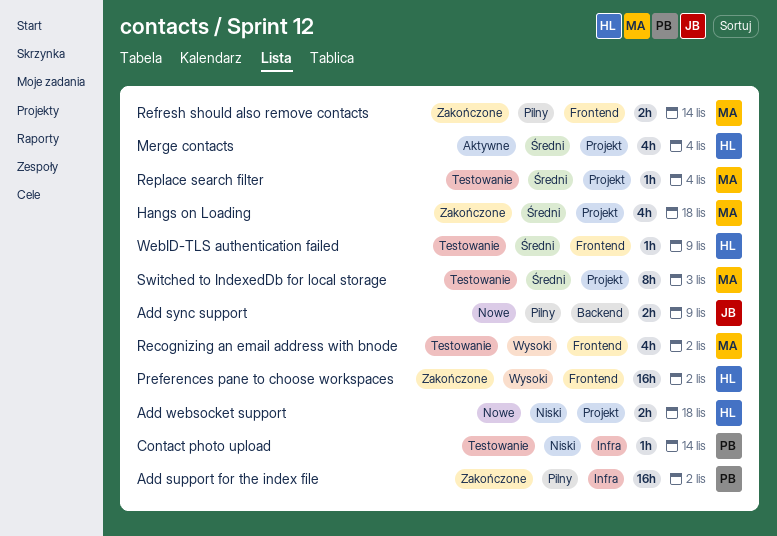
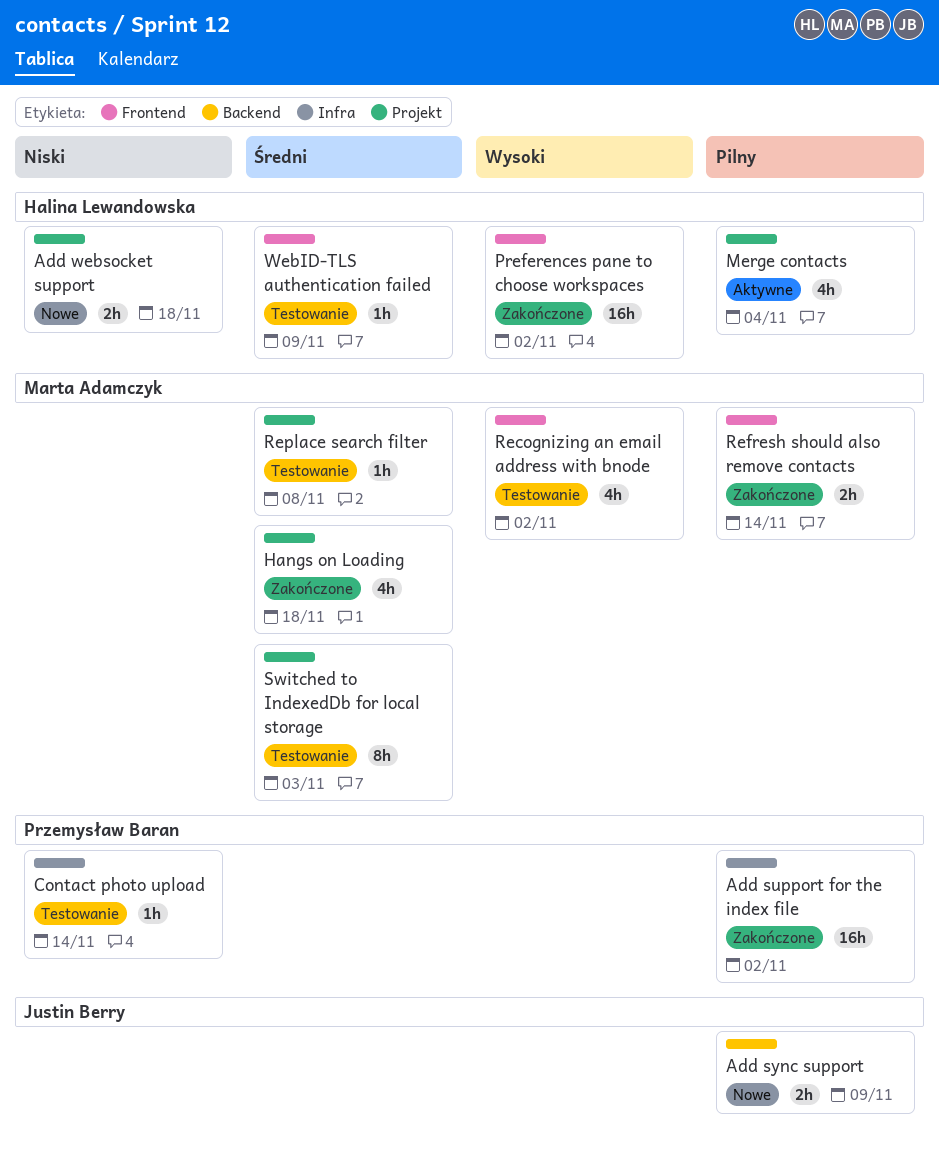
Merge contacts, priority: Średni -> Pilny
Replace search filter, due: Nov 4 -> Nov 8

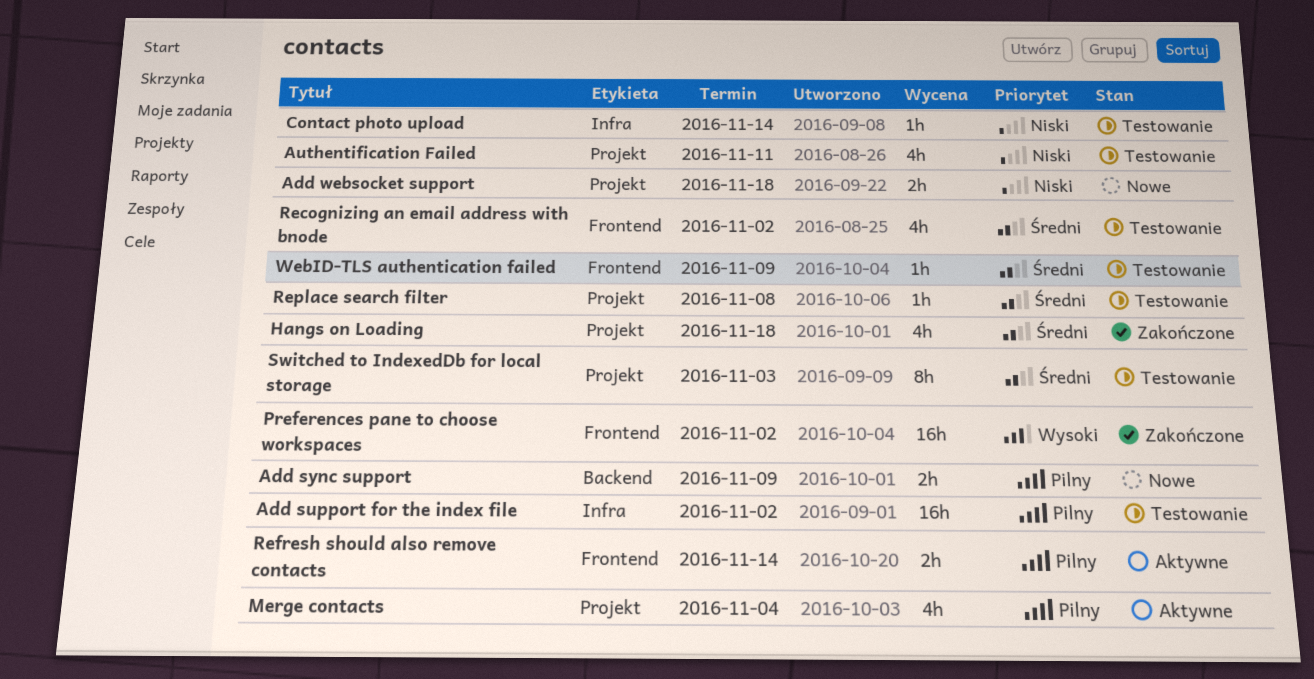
Add support for the index file, status: Zakończone -> Testowanie
Authentification Failed: none -> present
Recognizing an email address with bnode, priority: Wysoki -> Średni
Refresh should also remove contacts, status: Zakończone -> Aktywne

